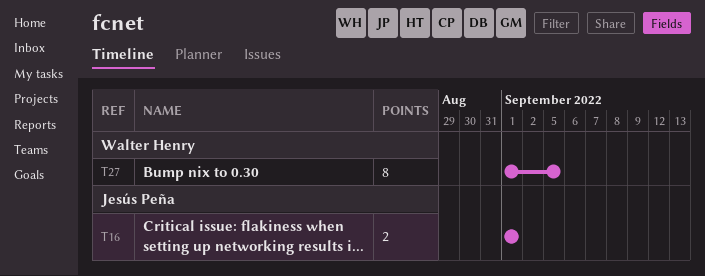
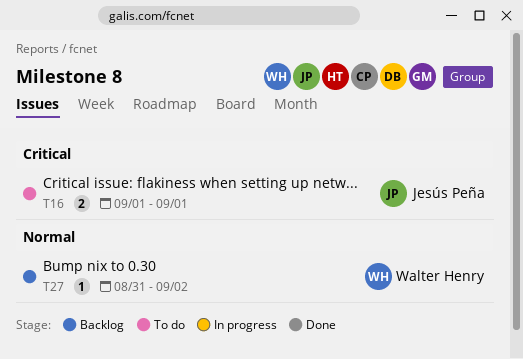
T27, estimate: 8 -> 1
T27, start: Sep 1 -> Aug 31
T27, due: Sep 5 -> Sep 2

